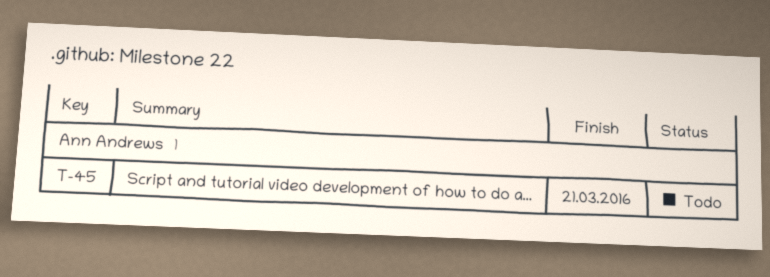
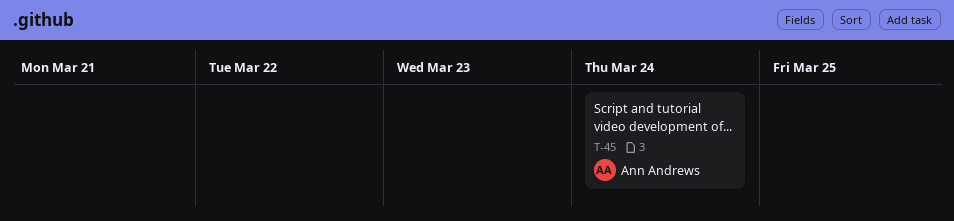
T-45, due: Mar 21 -> Mar 24

